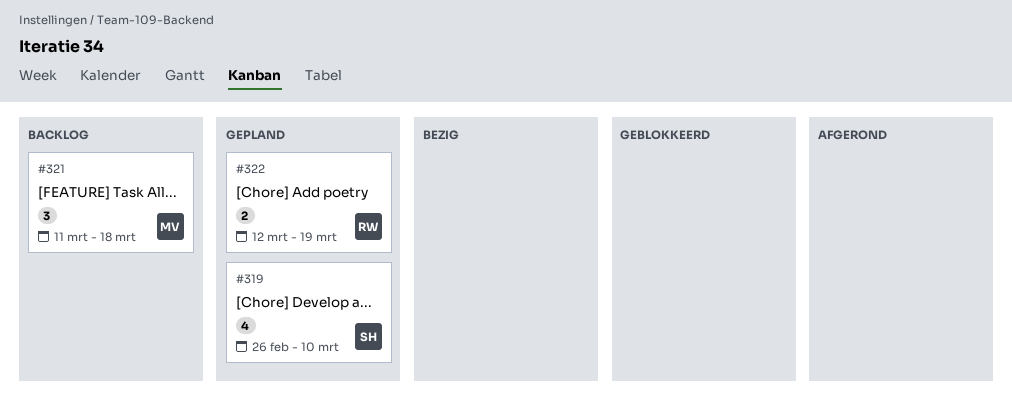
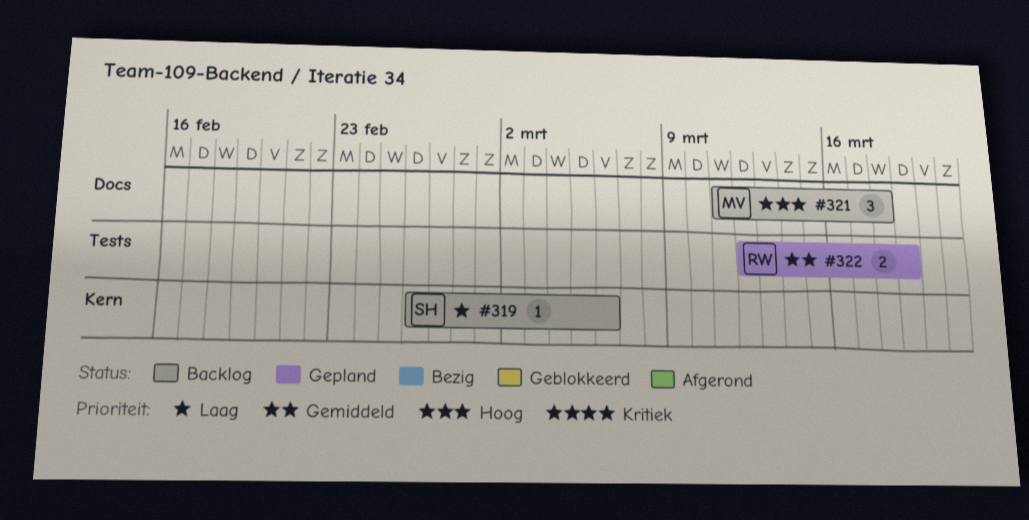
#319, status: Gepland -> Backlog
#319, estimate: 4 -> 1
#319, due: Mar 10 -> Mar 6

